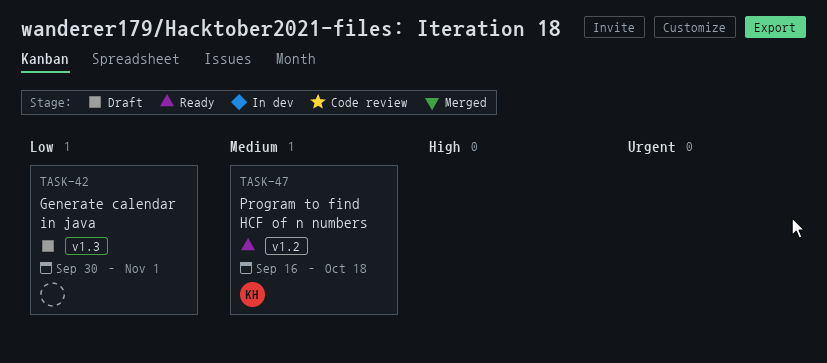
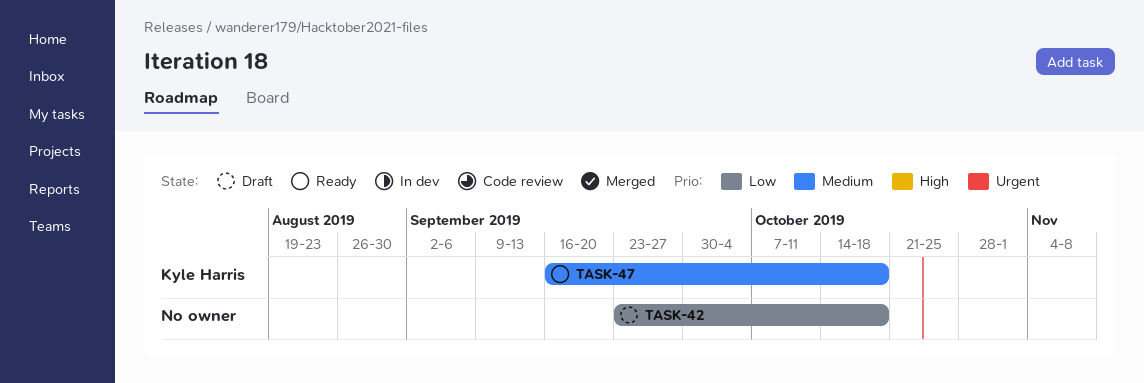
TASK-42, start: Sep 30 -> Sep 23
TASK-42, due: Nov 1 -> Oct 18

